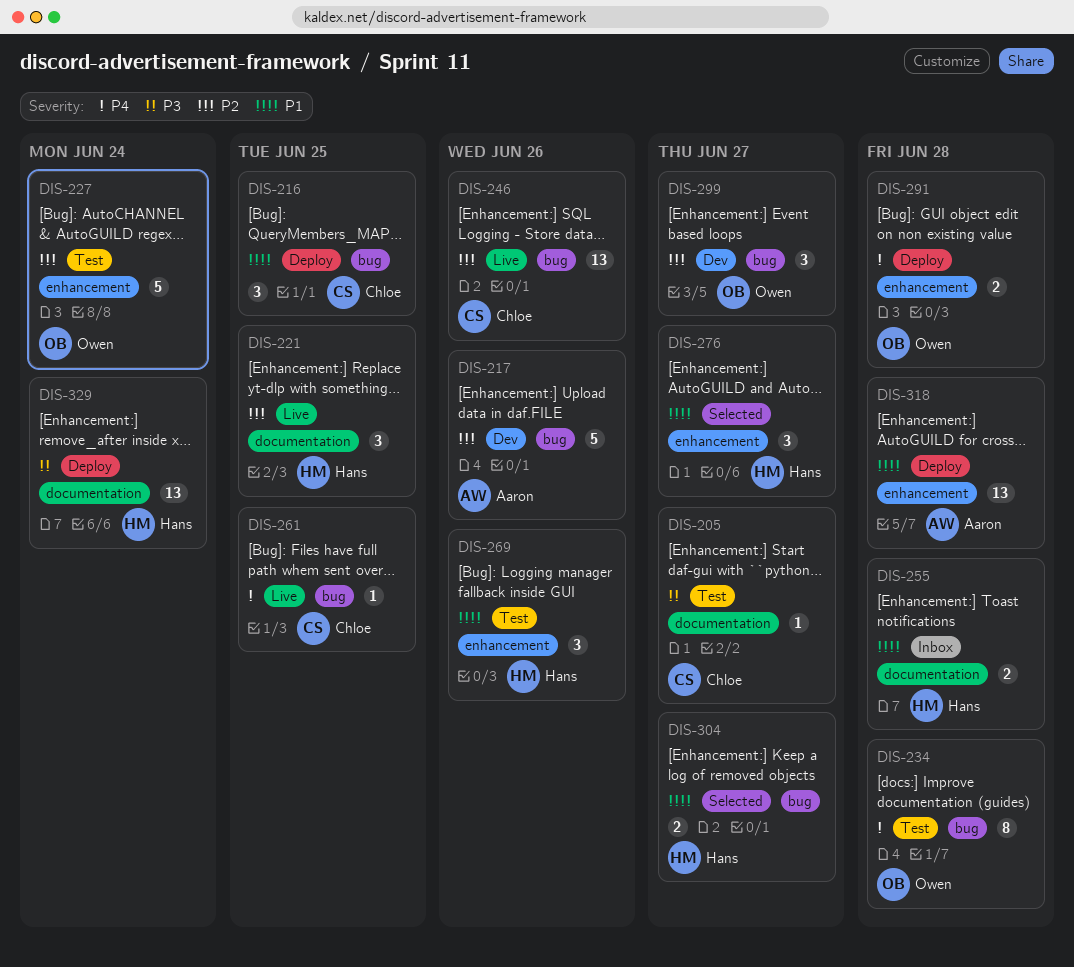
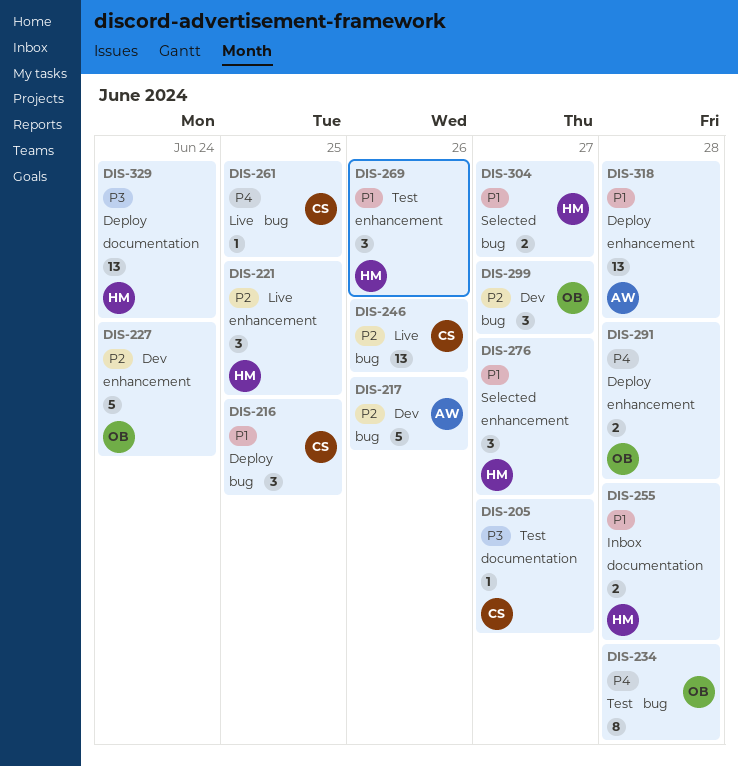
DIS-221, label: documentation -> enhancement
DIS-227, status: Test -> Dev

